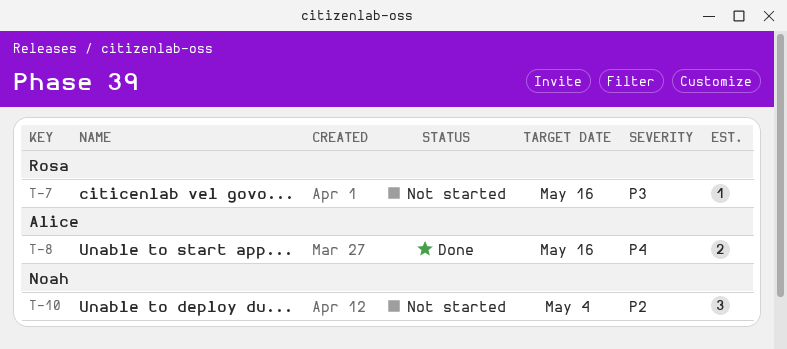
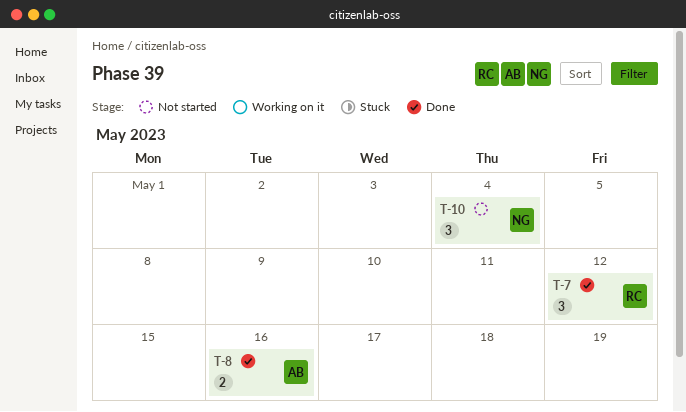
T-7, status: Not started -> Done
T-7, estimate: 1 -> 3
T-7, due: May 16 -> May 12

